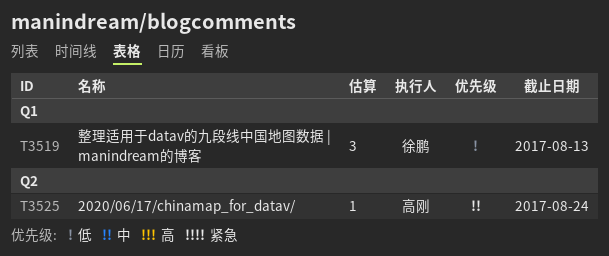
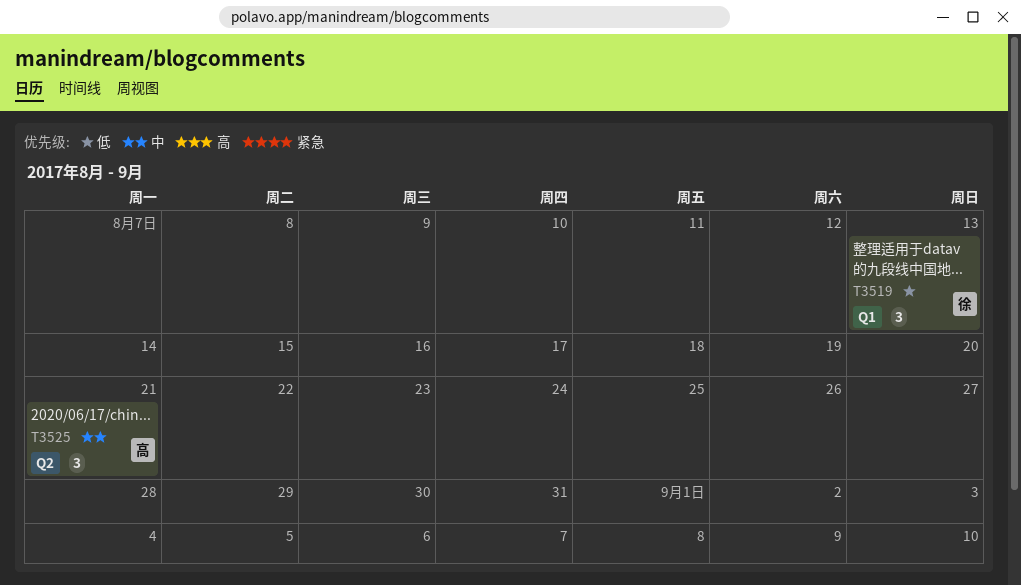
T3525, estimate: 1 -> 3
T3525, due: Aug 24 -> Aug 21

